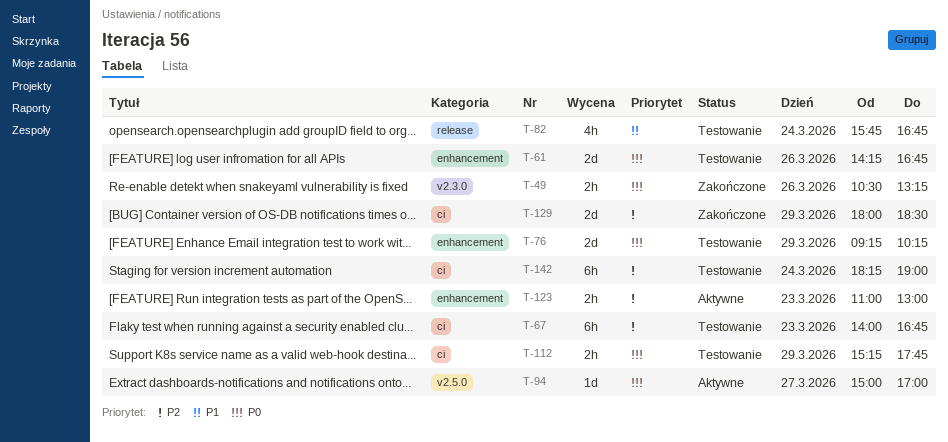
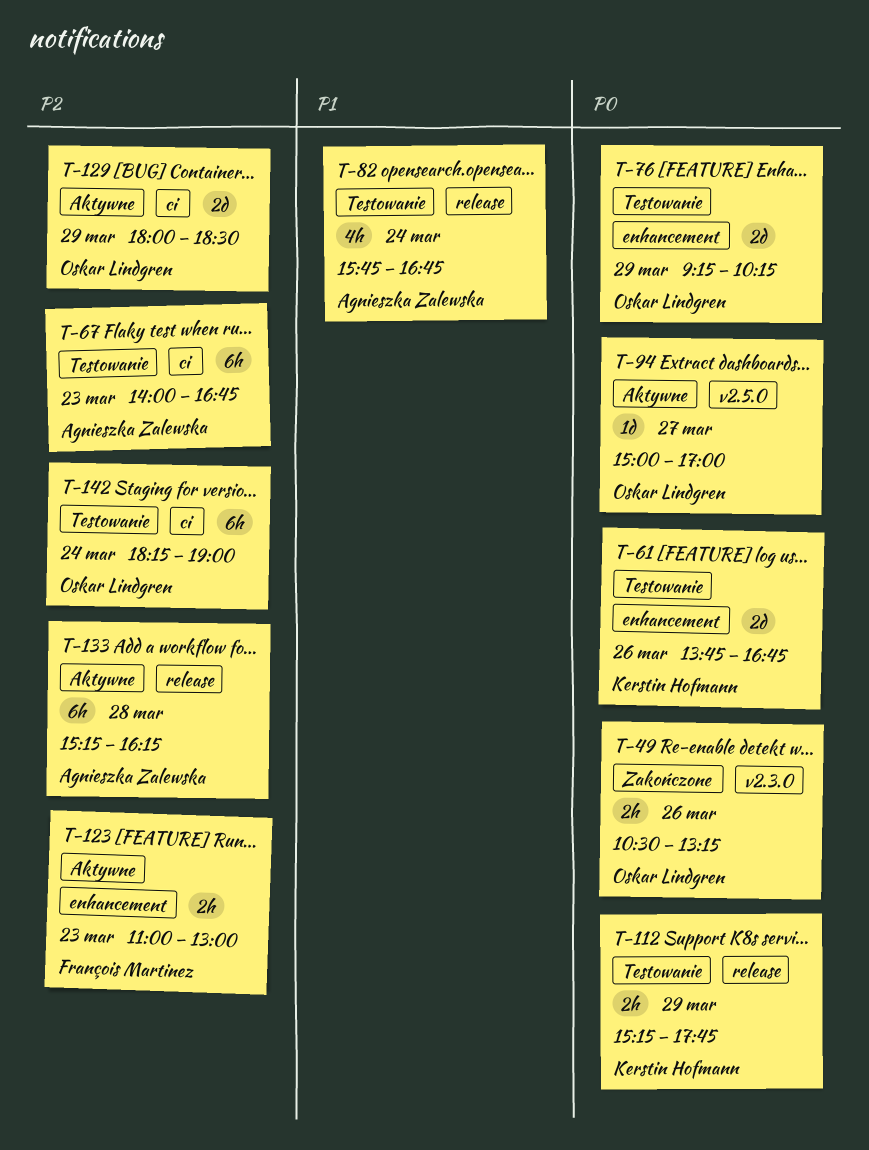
T-61, begins: 14:15 -> 13:45
T-112, label: ci -> release
T-129, status: Zakończone -> Aktywne
T-133: none -> present

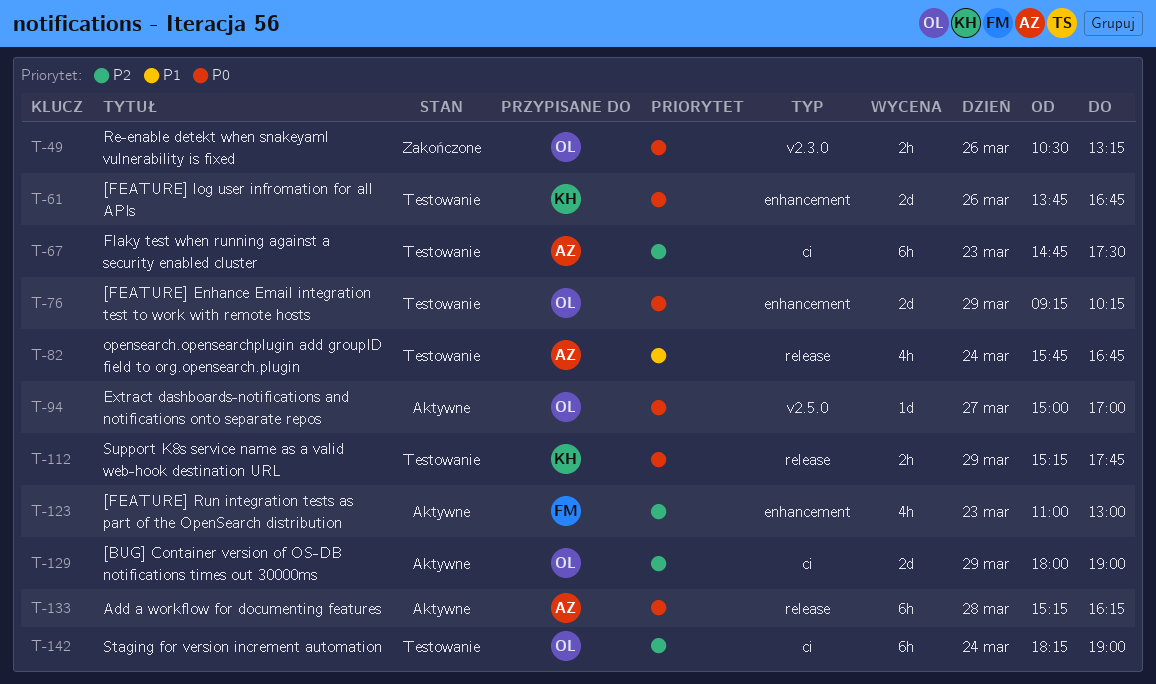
T-67, begins: 14:00 -> 14:45
T-67, ends: 16:45 -> 17:30
T-123, estimate: 2h -> 4h
T-129, ends: 18:30 -> 19:00
T-133, priority: P2 -> P0

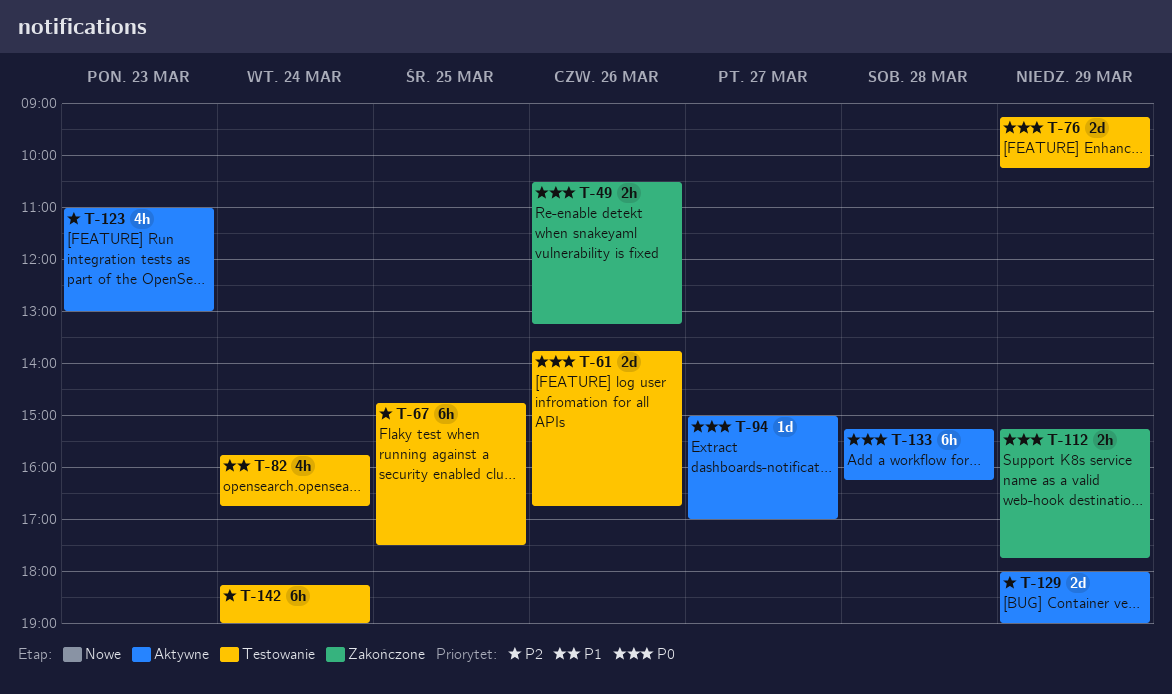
T-67, day: Mar 23 -> Mar 25
T-112, status: Testowanie -> Zakończone

